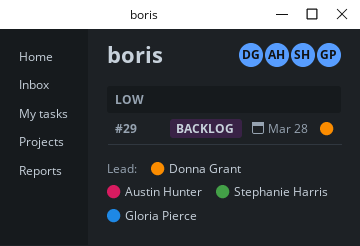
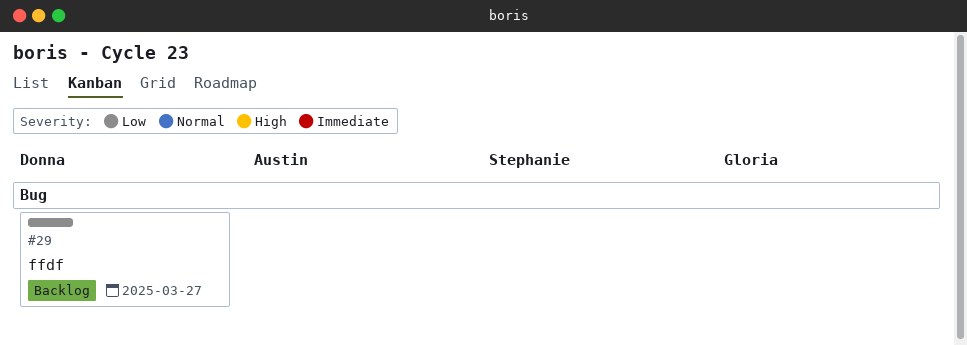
#29, due: Mar 28 -> Mar 27

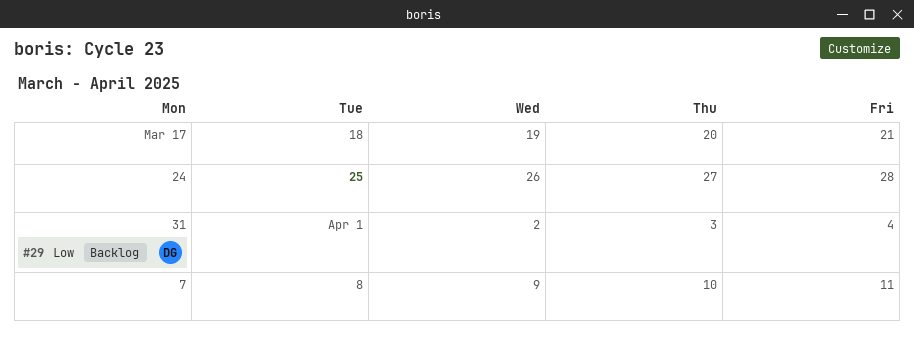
#29, due: Mar 27 -> Mar 31

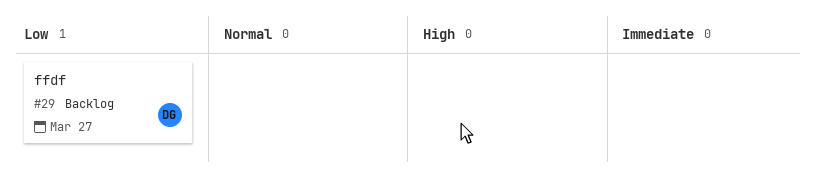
#29, due: Mar 31 -> Mar 27

